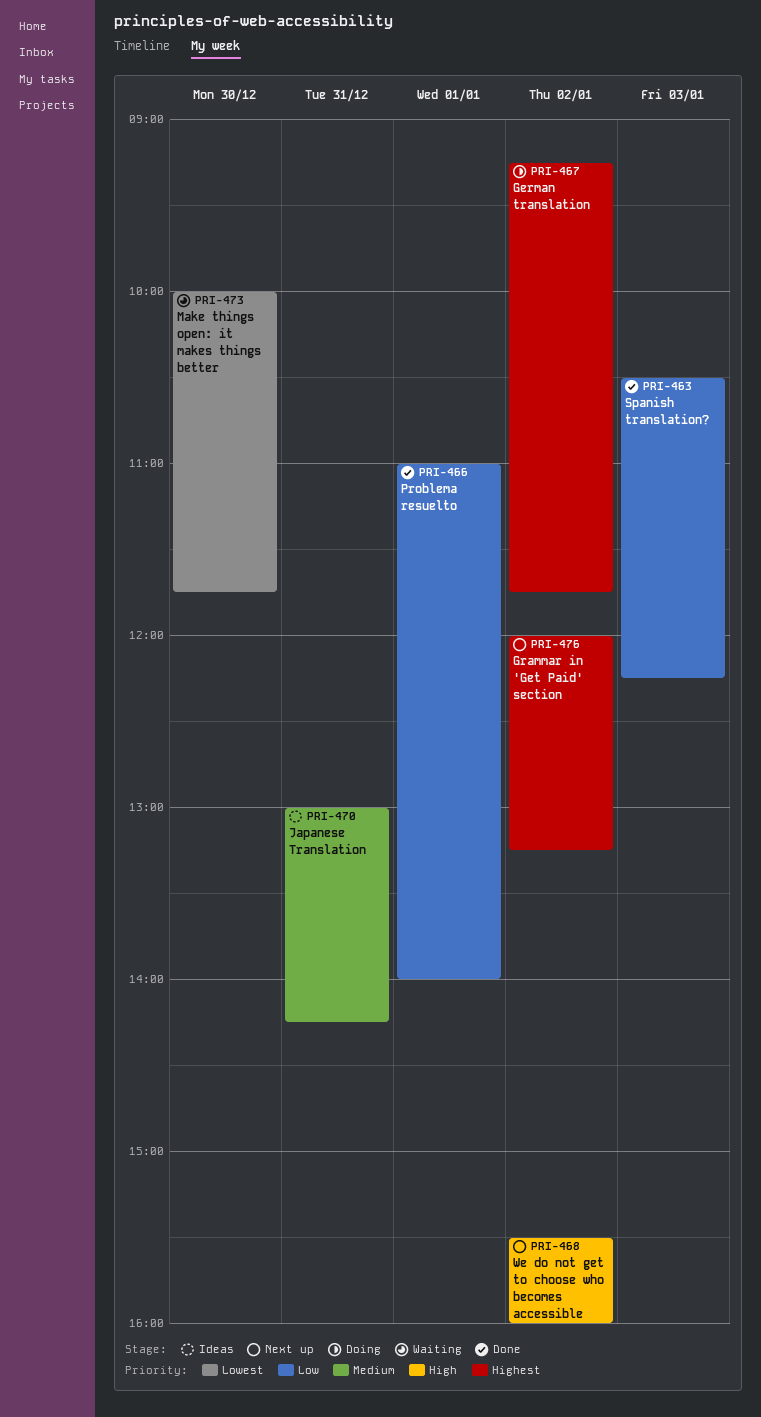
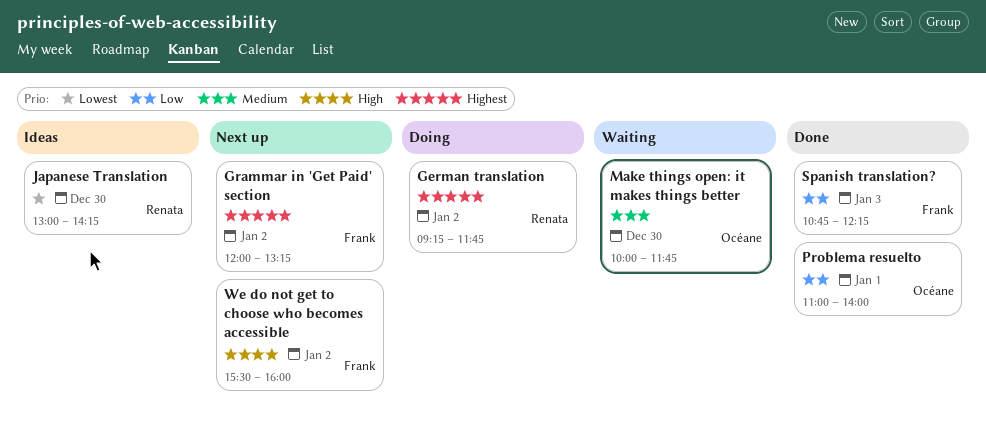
Japanese Translation, priority: Medium -> Lowest
Japanese Translation, day: Dec 31 -> Dec 30
Make things open: it makes things better, priority: Lowest -> Medium
Spanish translation?, begins: 10:30 -> 10:45

